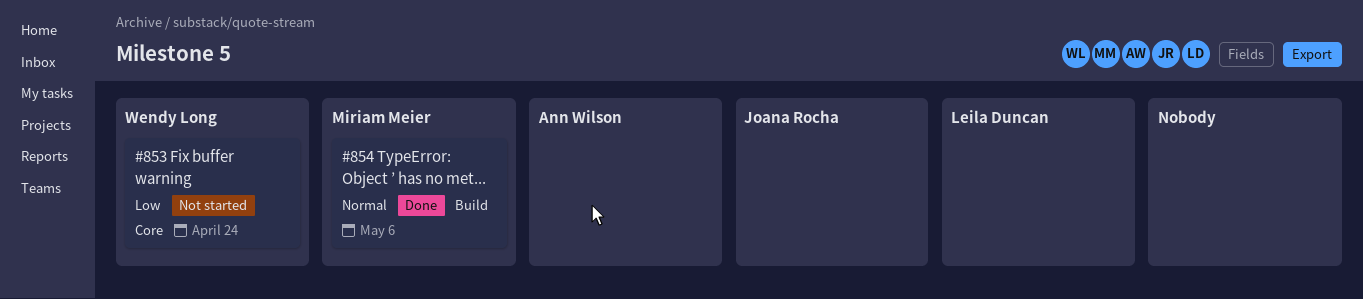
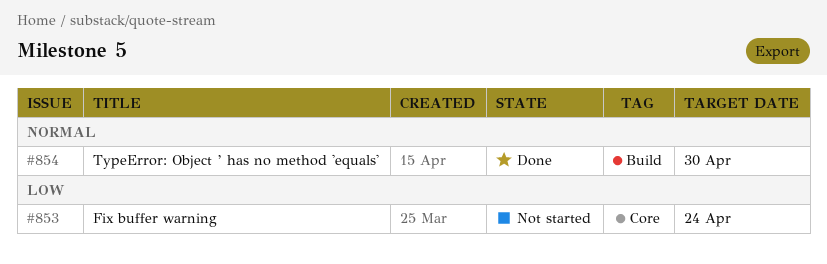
#854, due: May 6 -> Apr 30

